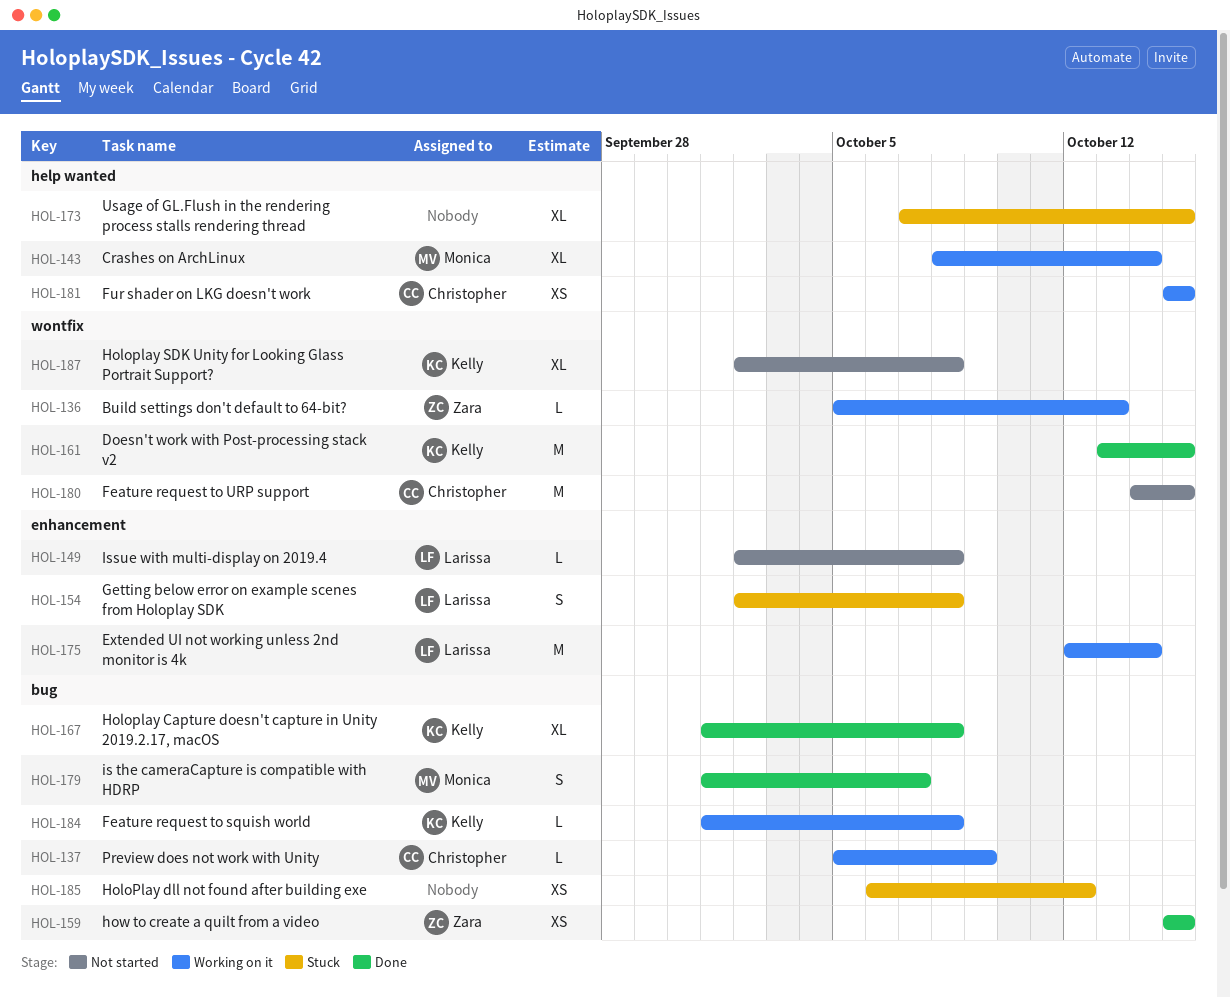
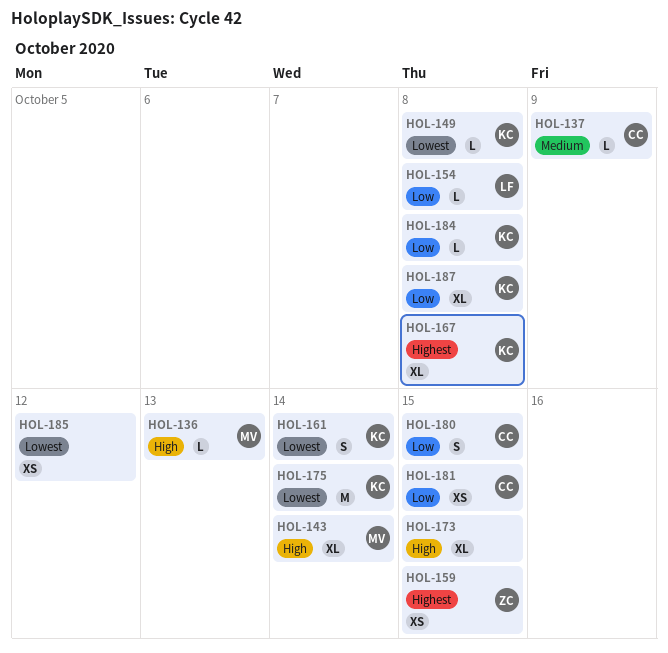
HOL-136, owner: Zara -> Monica
HOL-149, owner: Larissa -> Kelly
HOL-154, estimate: S -> L
HOL-161, estimate: M -> S
HOL-161, due: Oct 15 -> Oct 14
HOL-175, owner: Larissa -> Kelly
HOL-179: present -> none
HOL-180, estimate: M -> S

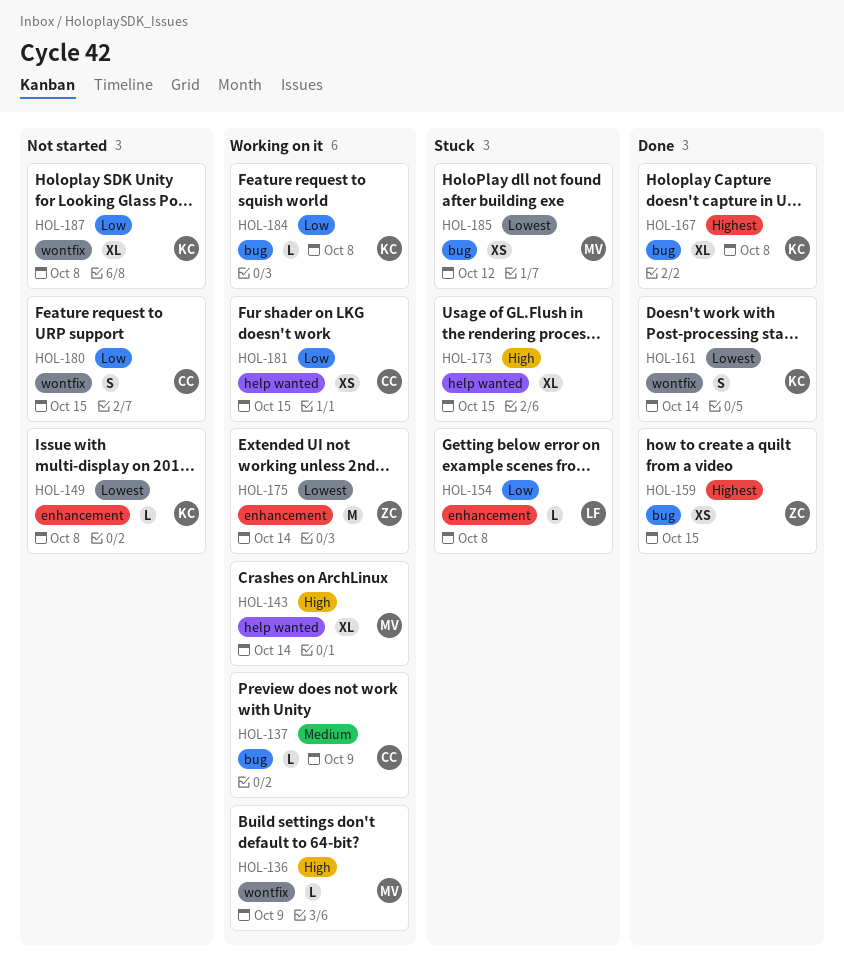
HOL-136, due: Oct 13 -> Oct 9
HOL-175, owner: KC -> ZC
HOL-185, owner: none -> MV

